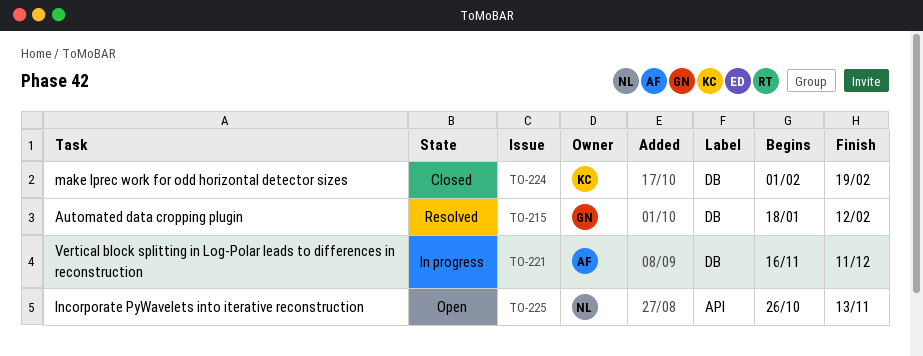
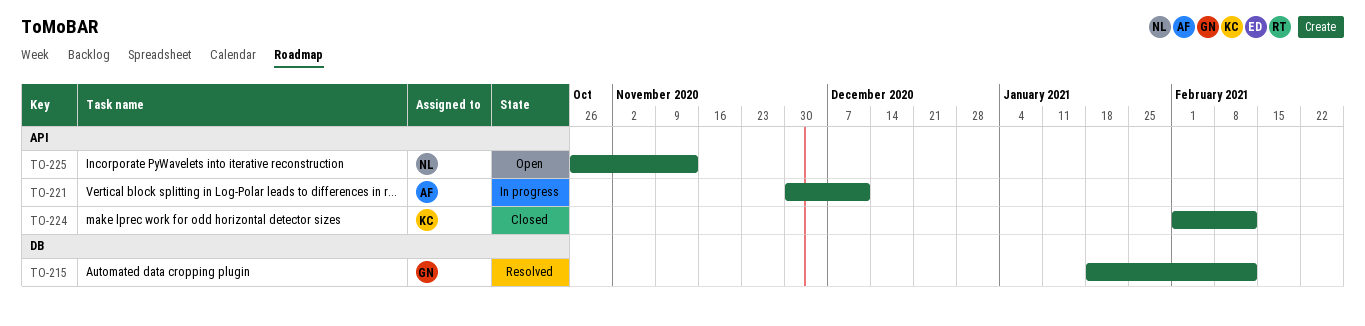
TO-221, label: DB -> API
TO-221, start: Nov 16 -> Nov 30
TO-224, label: DB -> API
TO-224, due: Feb 19 -> Feb 12

